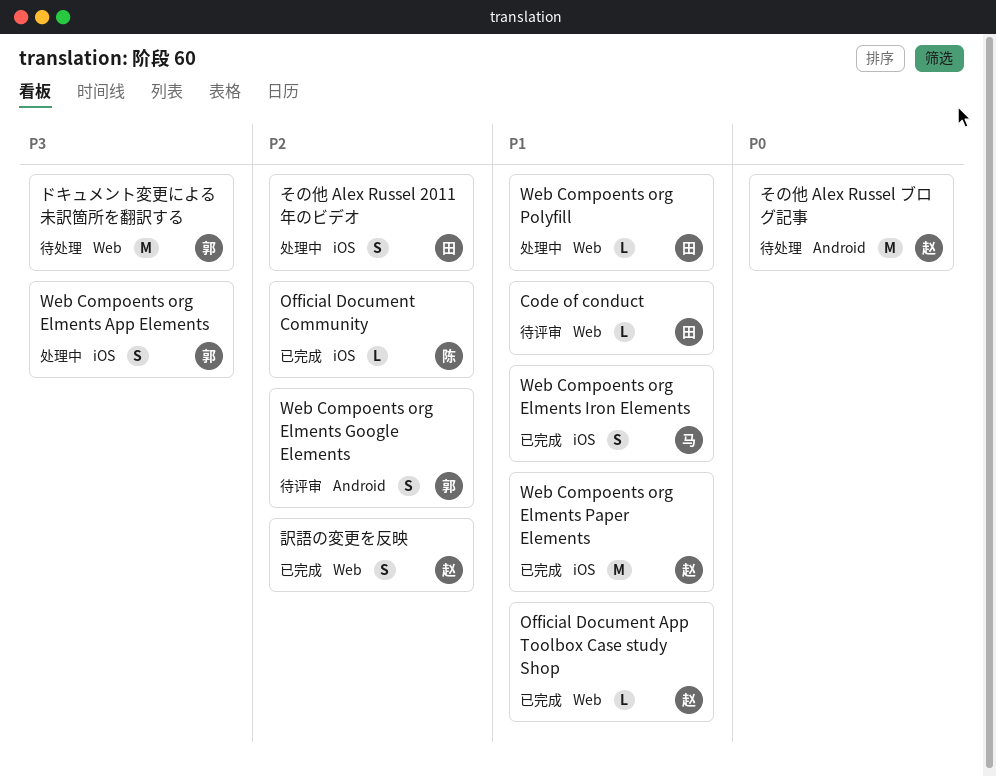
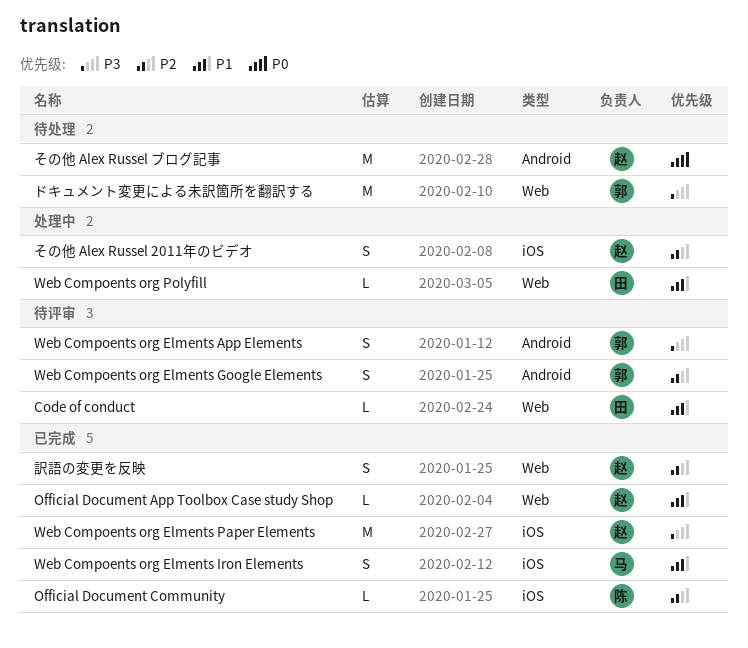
Web Compoents org Elments App Elements, status: 处理中 -> 待评审
Web Compoents org Elments App Elements, label: iOS -> Android
Web Compoents org Elments Paper Elements, priority: P1 -> P3
その他 Alex Russel 2011年のビデオ, owner: 田 -> 赵

